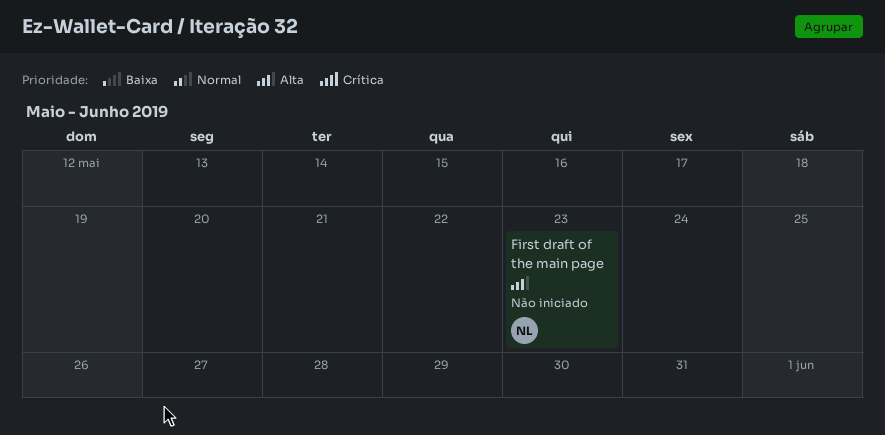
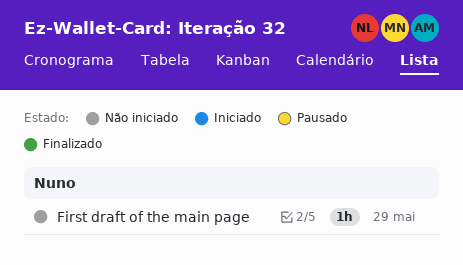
First draft of the main page, due: May 23 -> May 29

